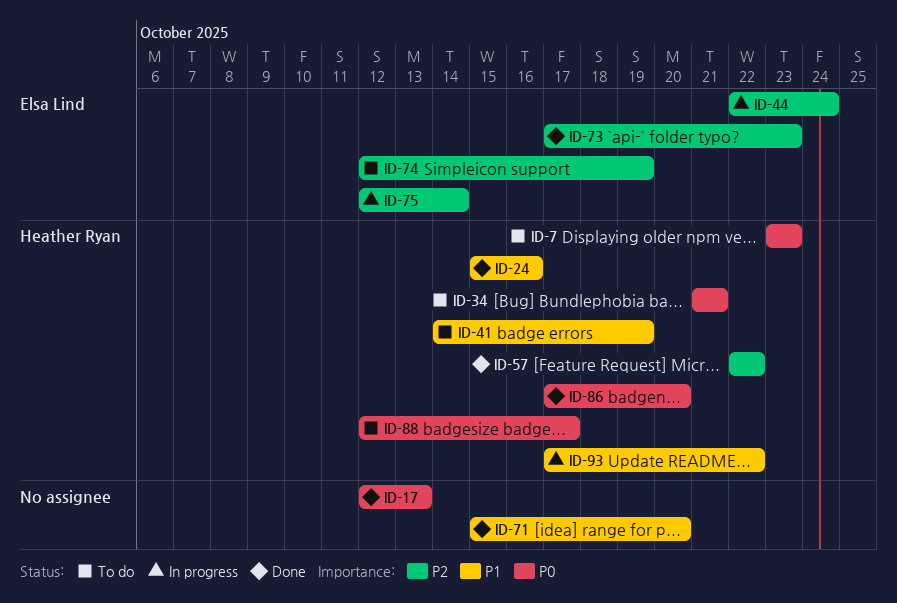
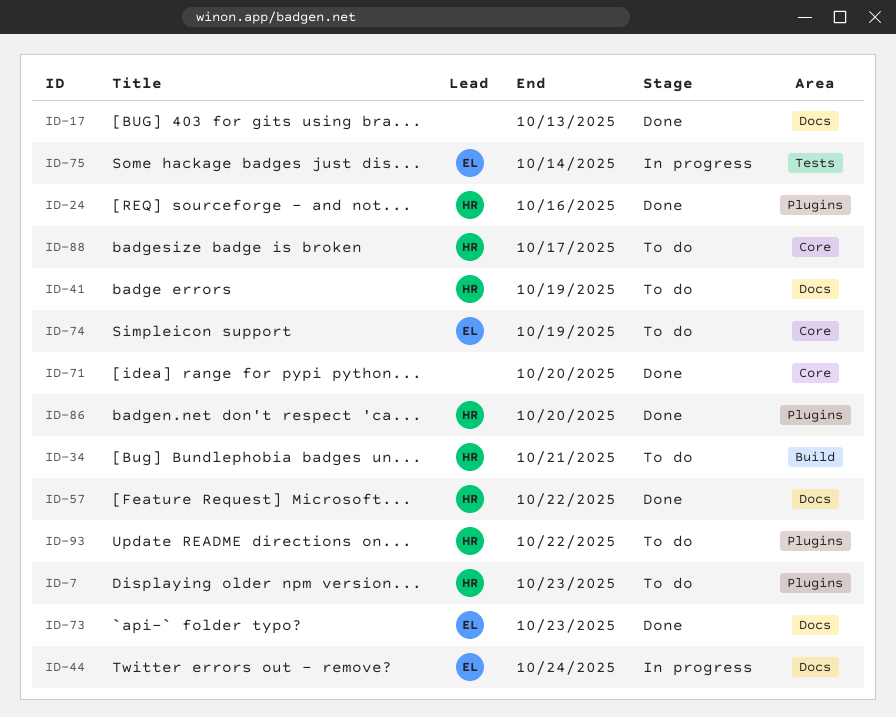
ID-93, status: In progress -> To do

